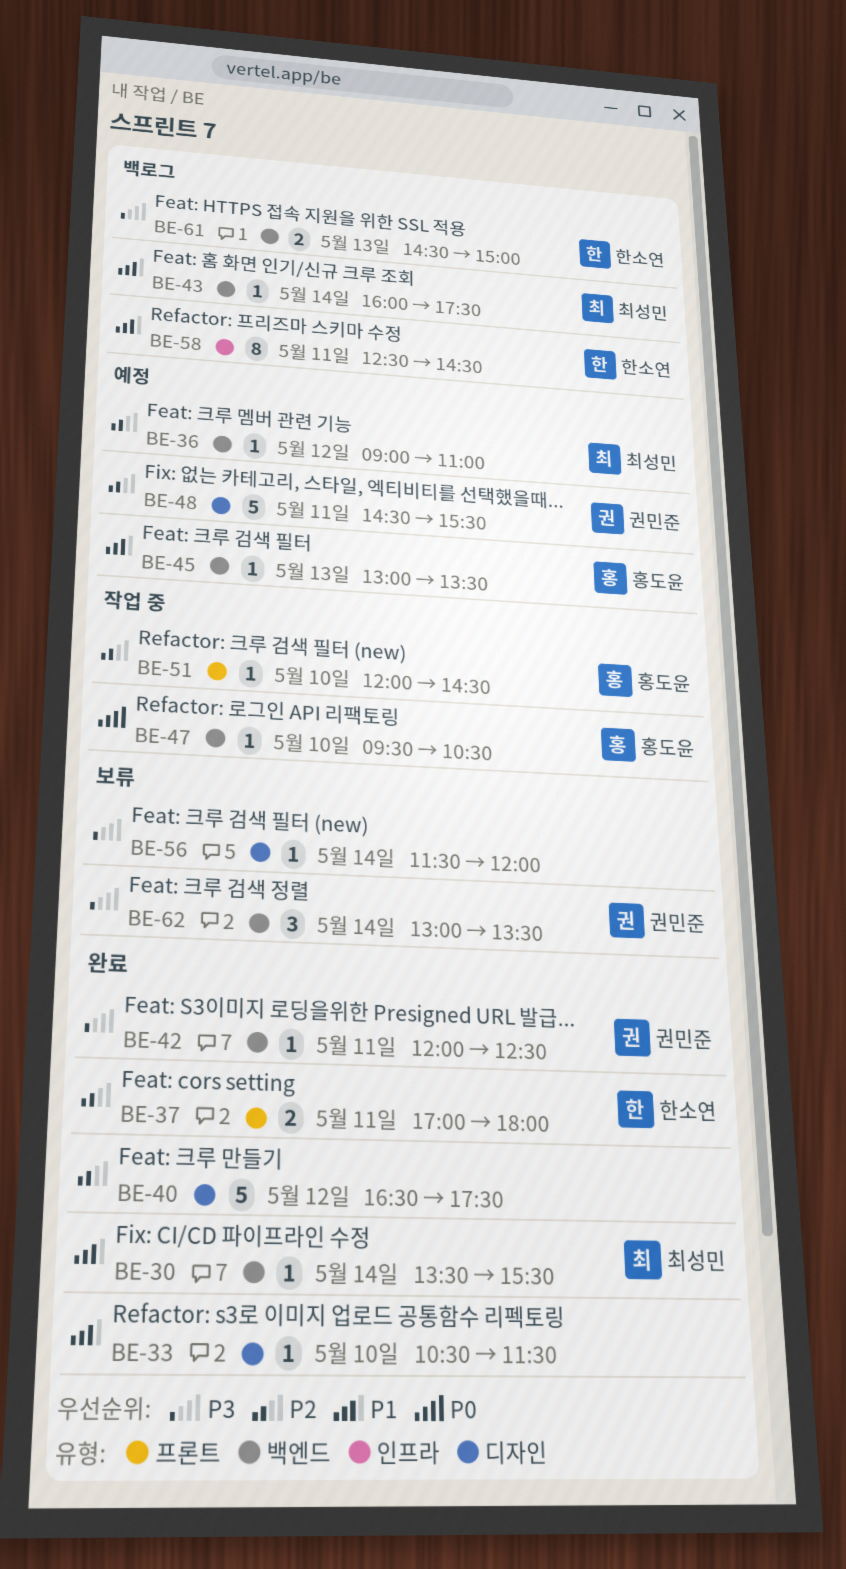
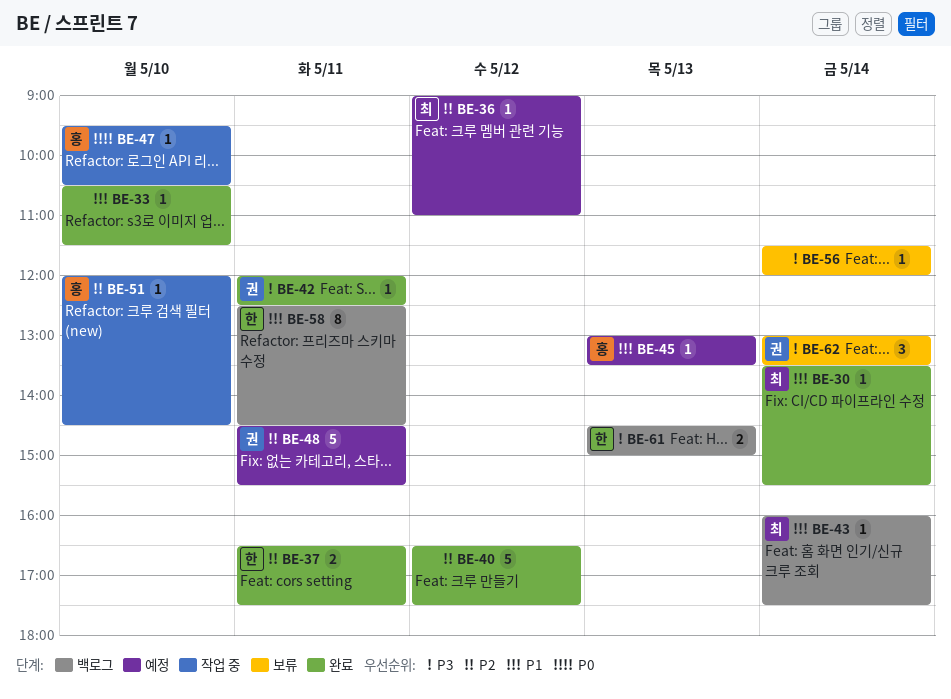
BE-37, begins: 17:00 -> 16:30
BE-37, ends: 18:00 -> 17:30

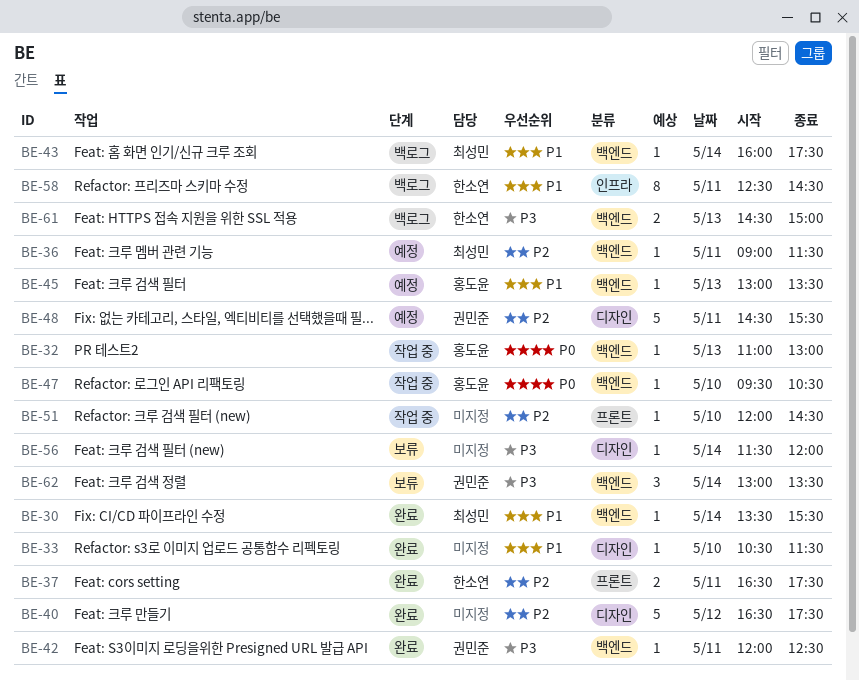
BE-32: none -> present
BE-36, day: May 12 -> May 11
BE-36, ends: 11:00 -> 11:30
BE-51, owner: 홍도윤 -> none

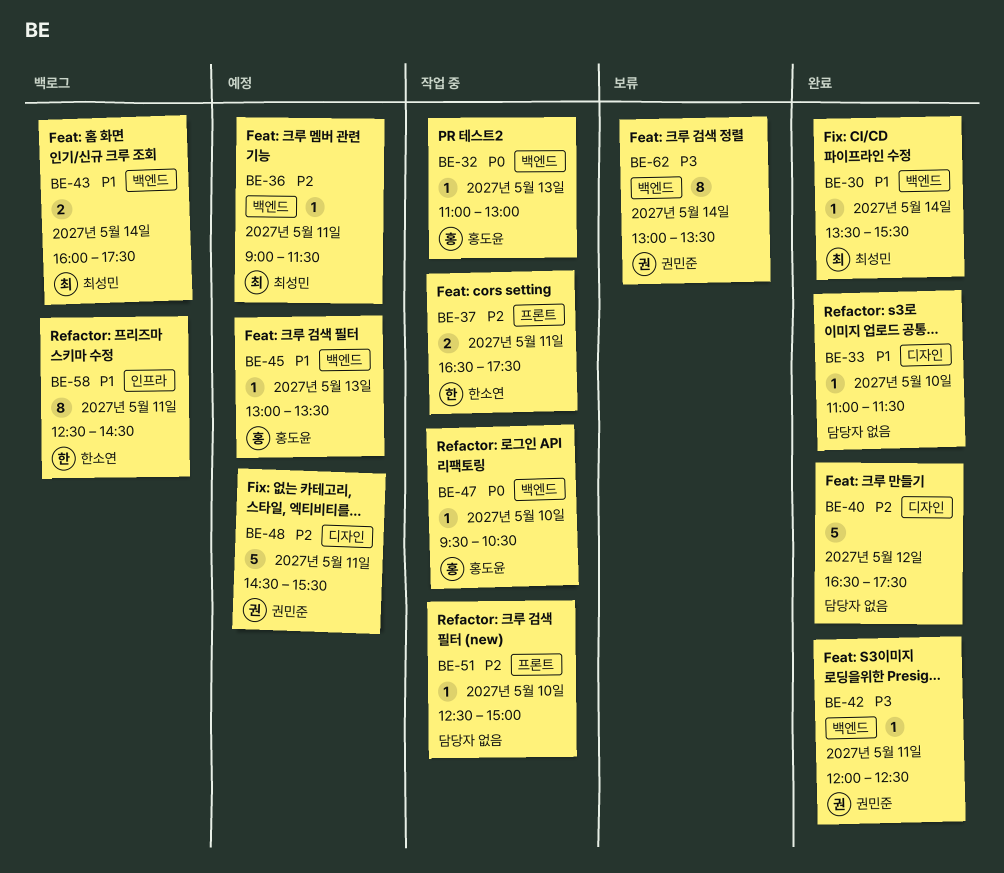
BE-33, begins: 10:30 -> 11:00
BE-37, status: 완료 -> 작업 중
BE-43, estimate: 1 -> 2
BE-51, begins: 12:00 -> 12:30
BE-51, ends: 14:30 -> 15:00
BE-56: present -> none
BE-61: present -> none
BE-62, estimate: 3 -> 8

